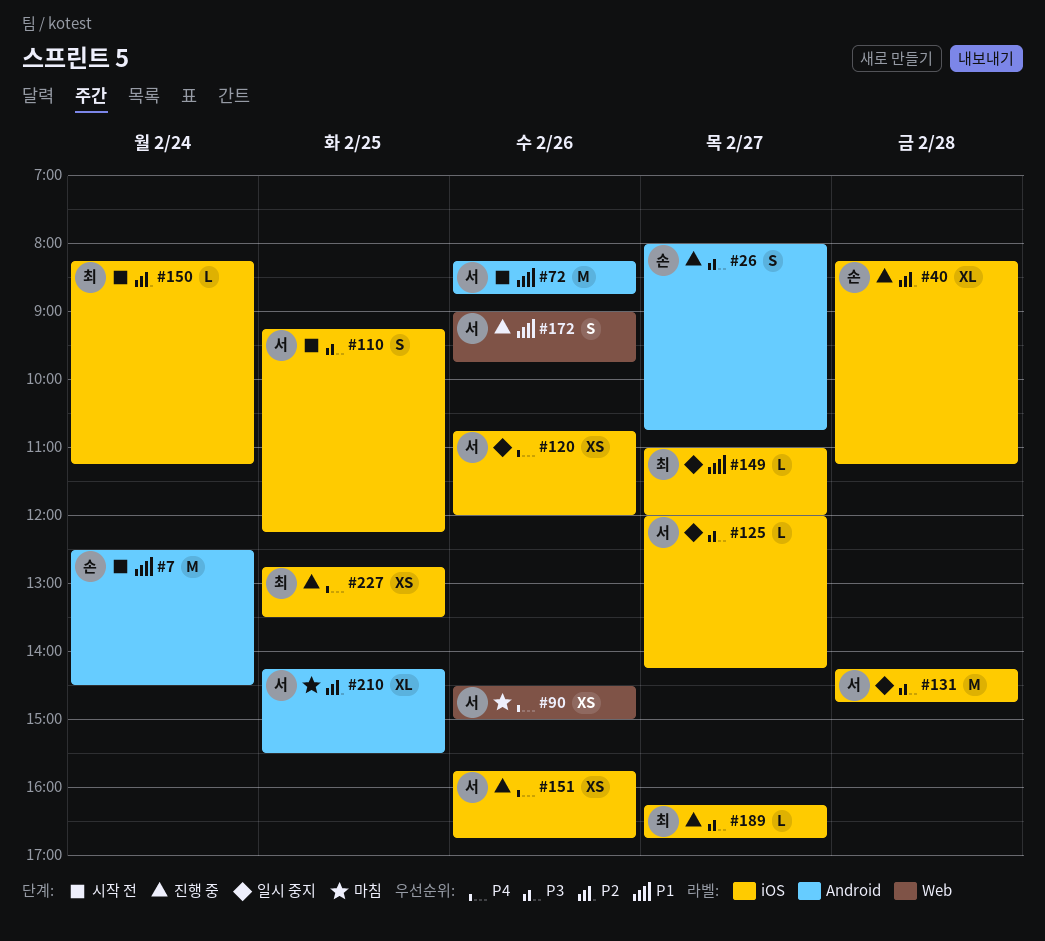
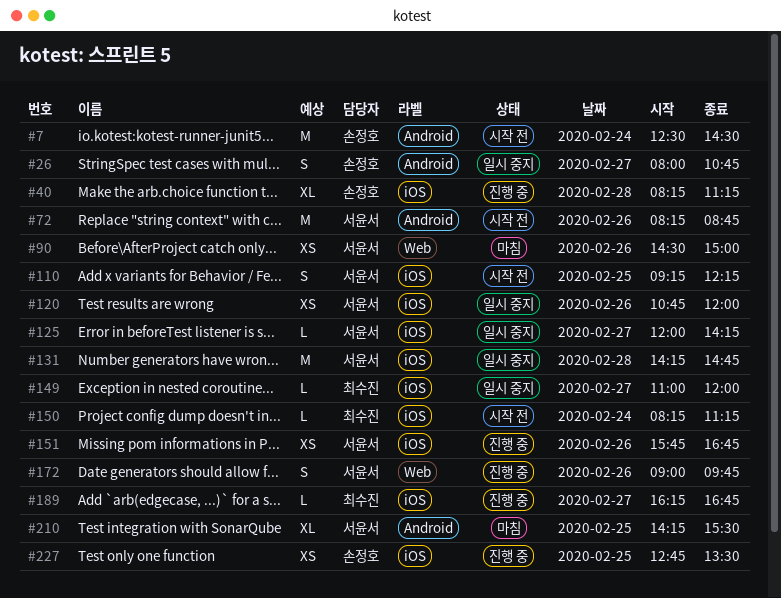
#26, status: 진행 중 -> 일시 중지
#227, owner: 최수진 -> 손정호

